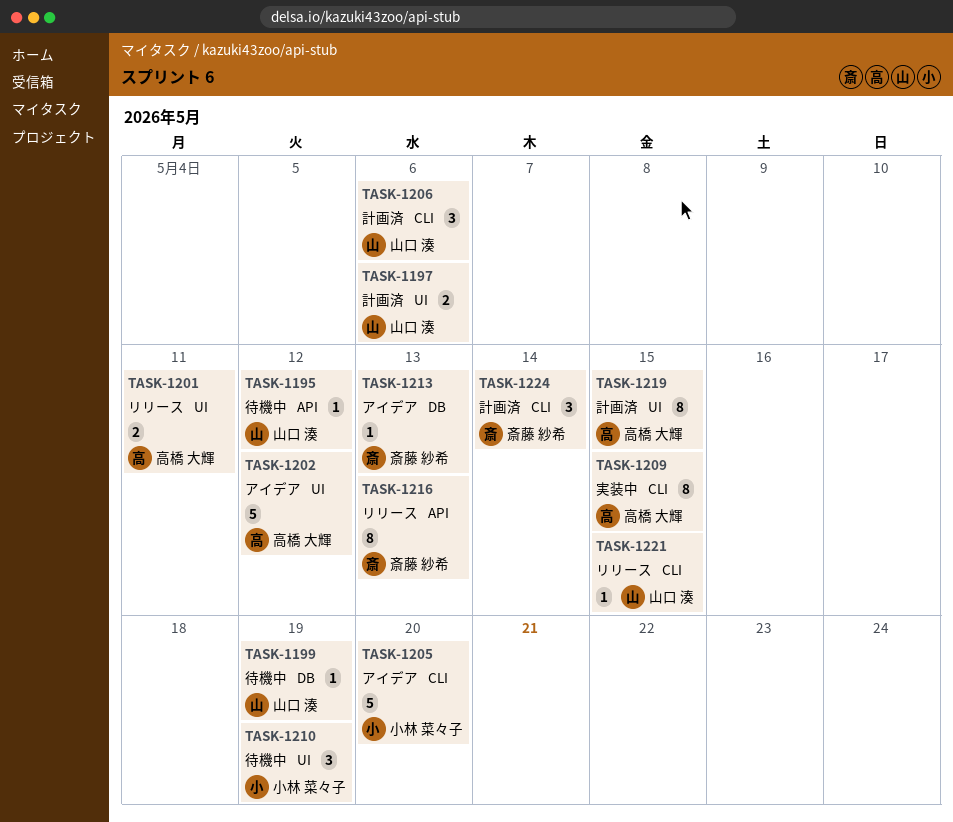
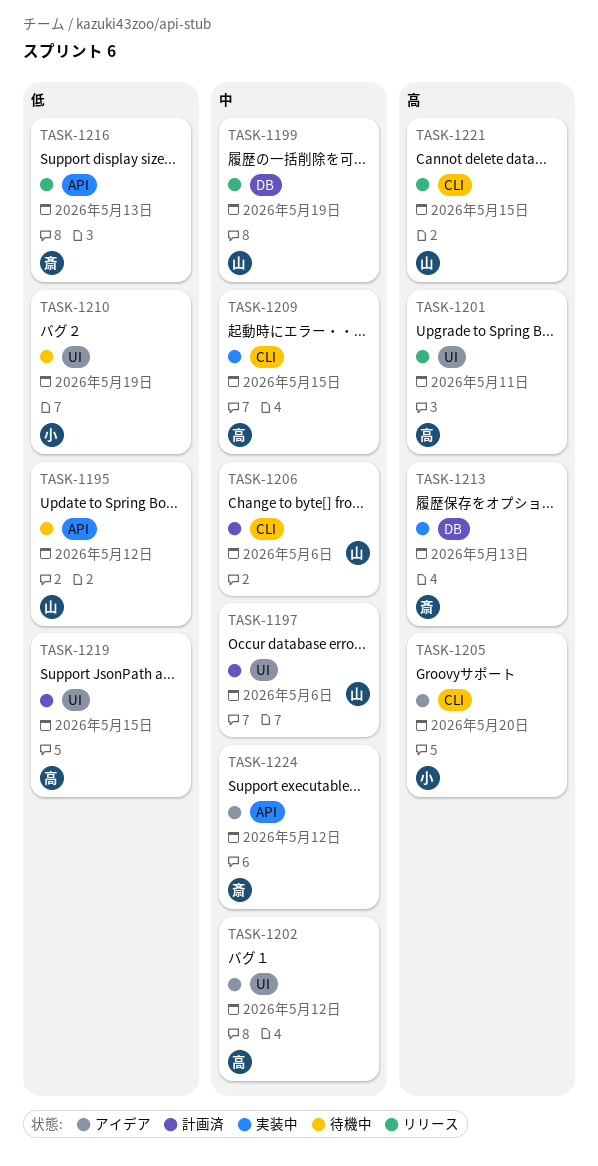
TASK-1199, status: 待機中 -> リリース
TASK-1213, status: アイデア -> 実装中
TASK-1224, status: 計画済 -> アイデア
TASK-1224, label: CLI -> API
TASK-1224, due: May 14 -> May 12

